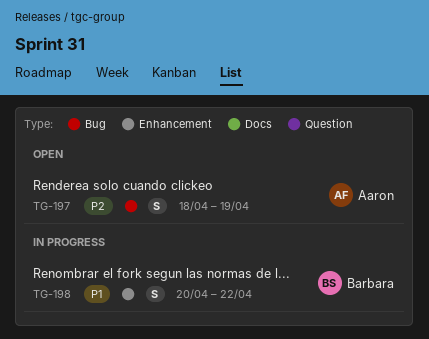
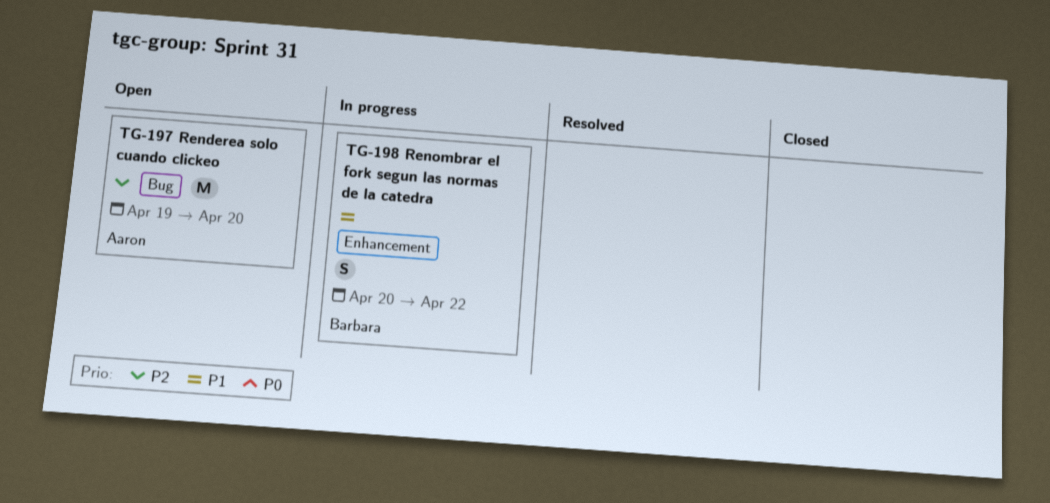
TG-197, estimate: S -> M
TG-197, start: Apr 18 -> Apr 19
TG-197, due: Apr 19 -> Apr 20

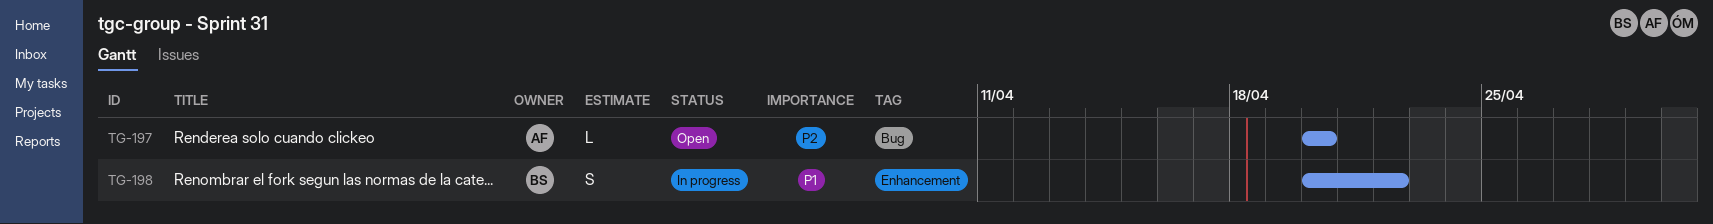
TG-197, estimate: M -> L
TG-197, start: Apr 19 -> Apr 20

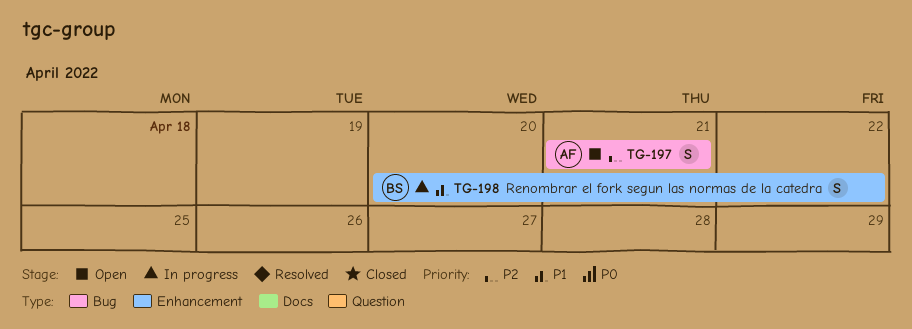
TG-197, estimate: L -> S
TG-197, start: Apr 20 -> Apr 21
TG-197, due: Apr 20 -> Apr 21

